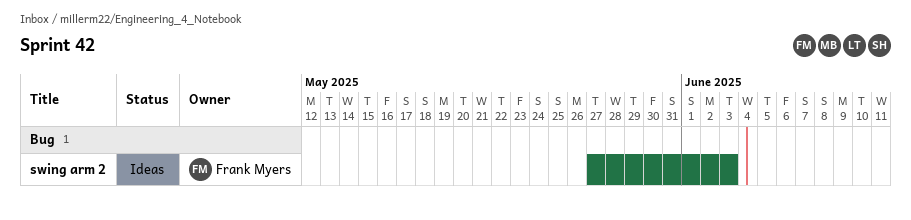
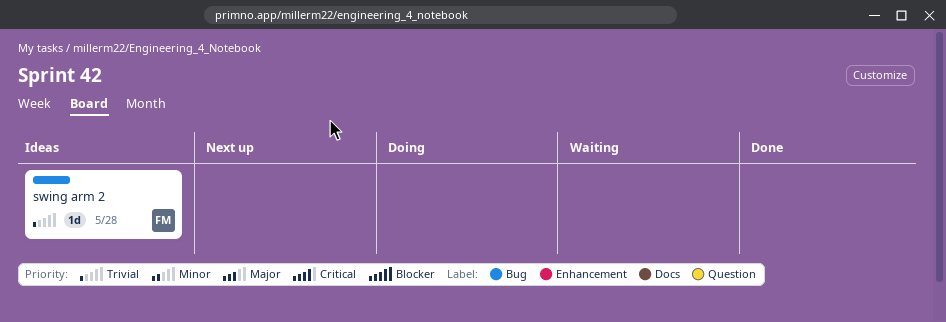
swing arm 2, due: Jun 3 -> May 28

